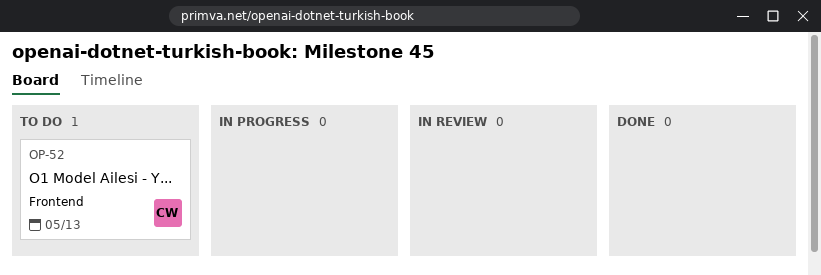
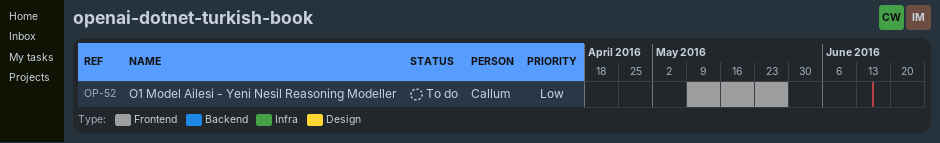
OP-52, due: May 13 -> May 27

